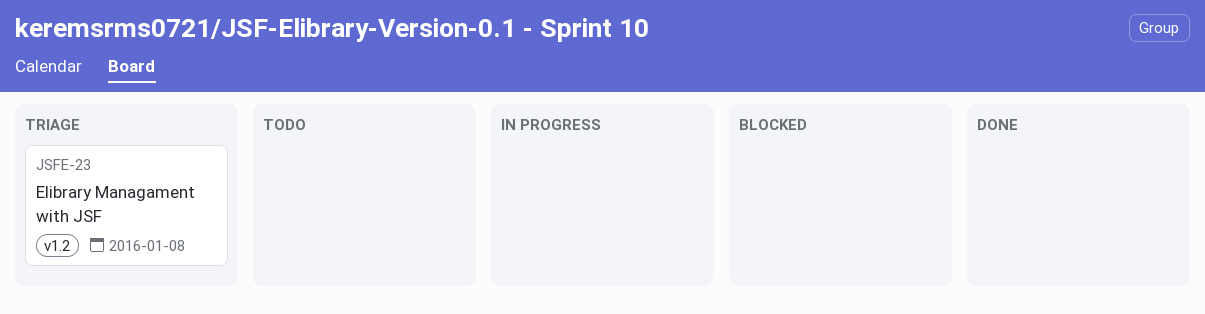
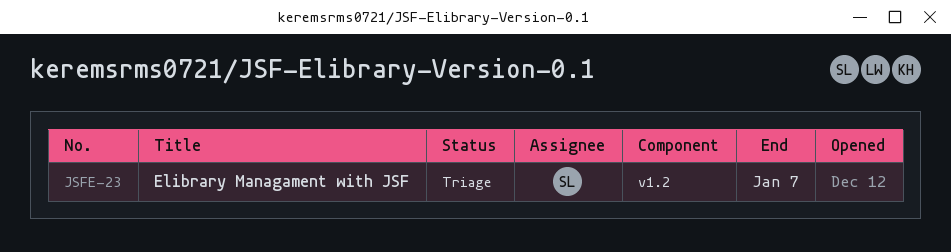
JSFE-23, due: Jan 8 -> Jan 7

